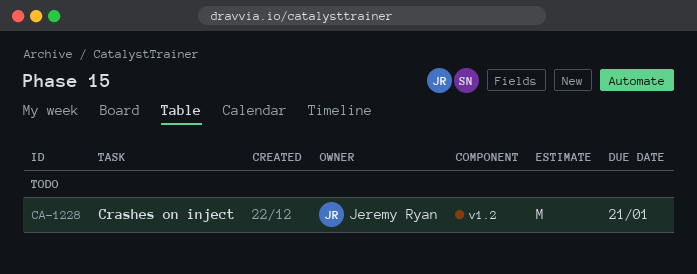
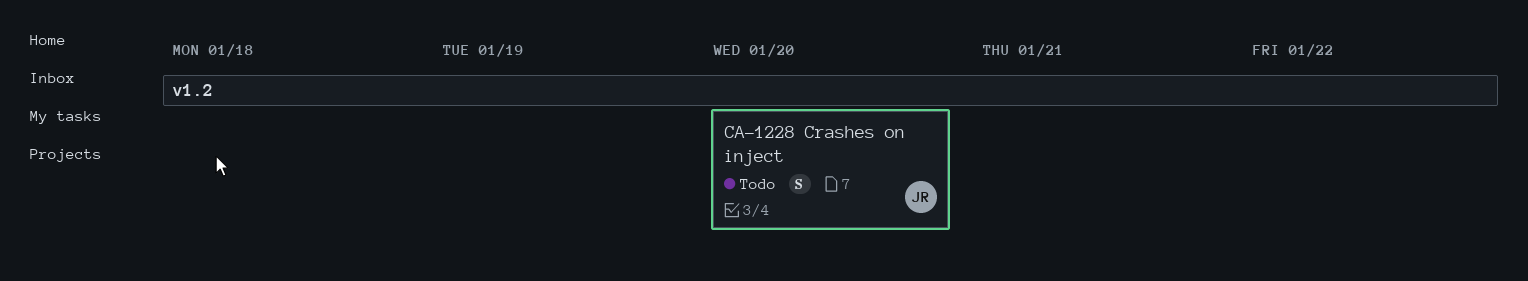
CA-1228, estimate: M -> S
CA-1228, due: Jan 21 -> Jan 20

